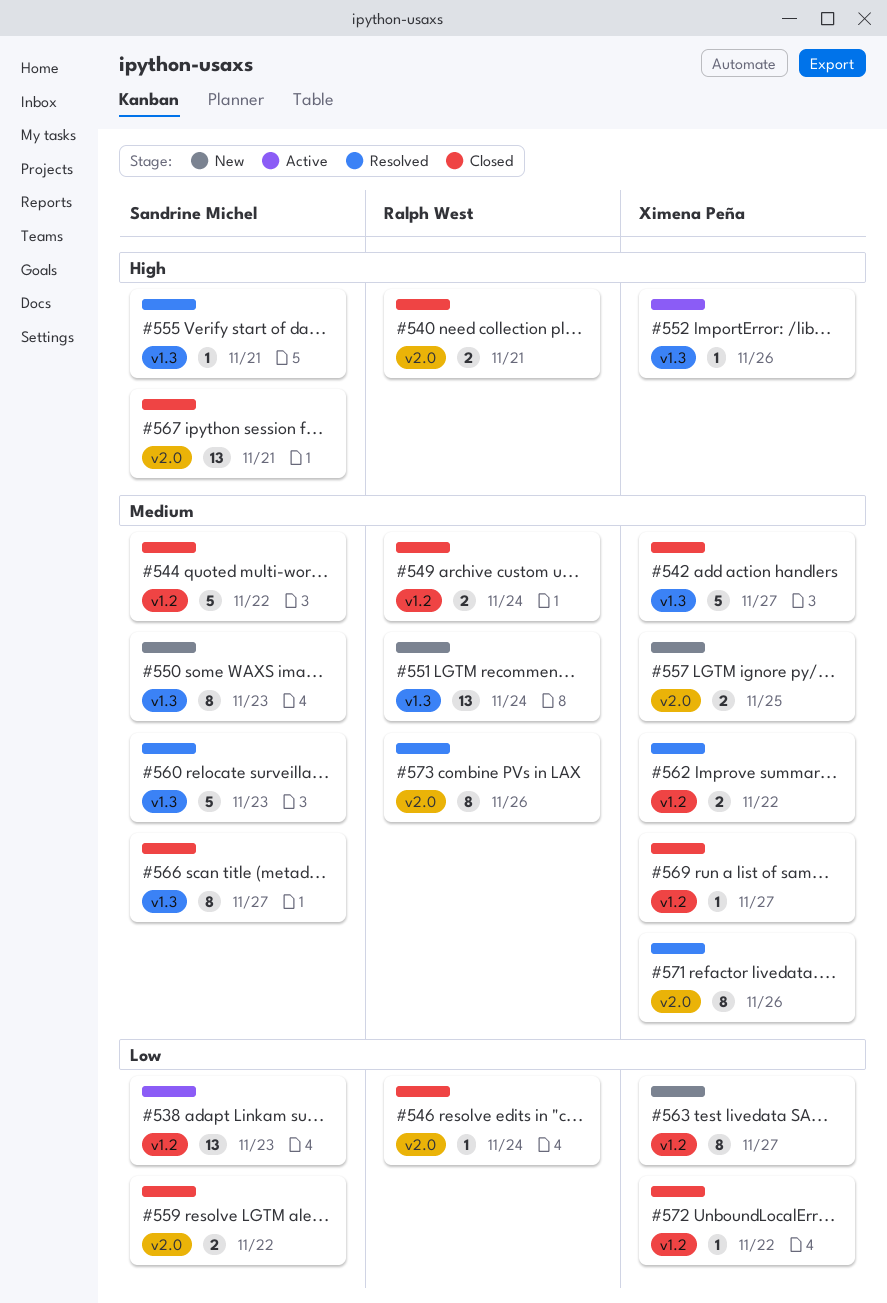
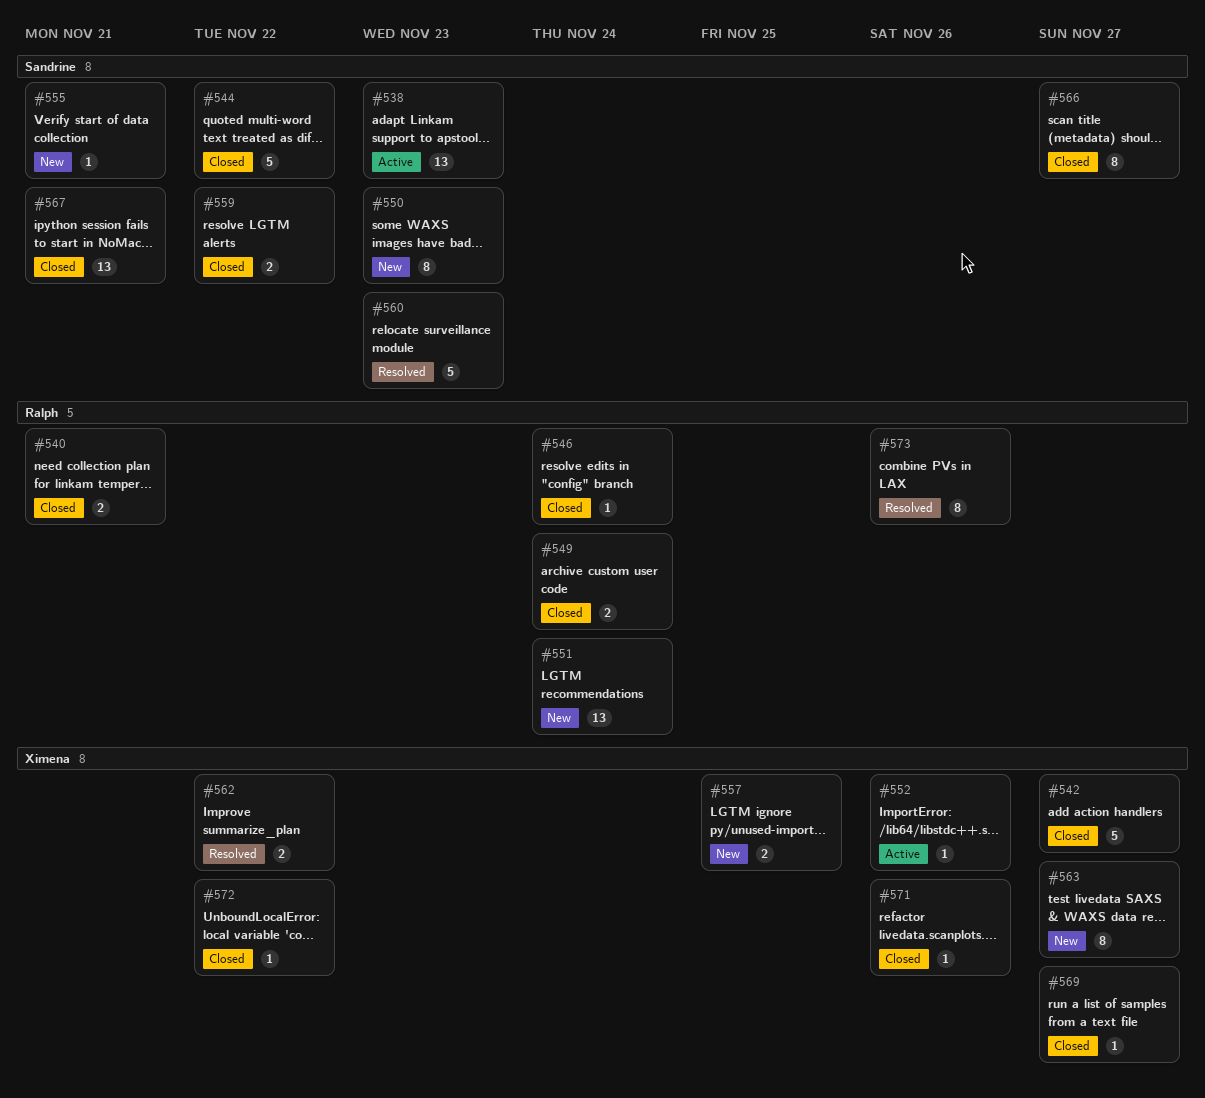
#555, status: Resolved -> New
#571, status: Resolved -> Closed
#571, estimate: 8 -> 1

